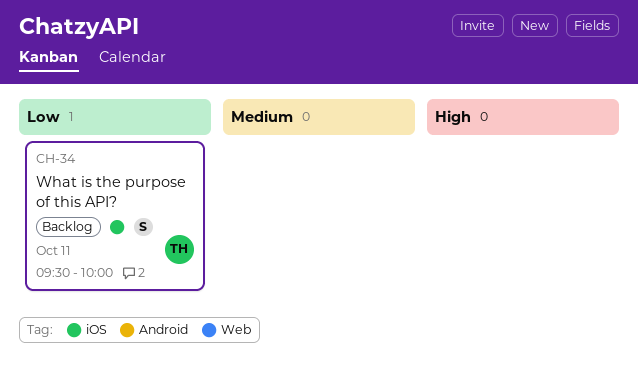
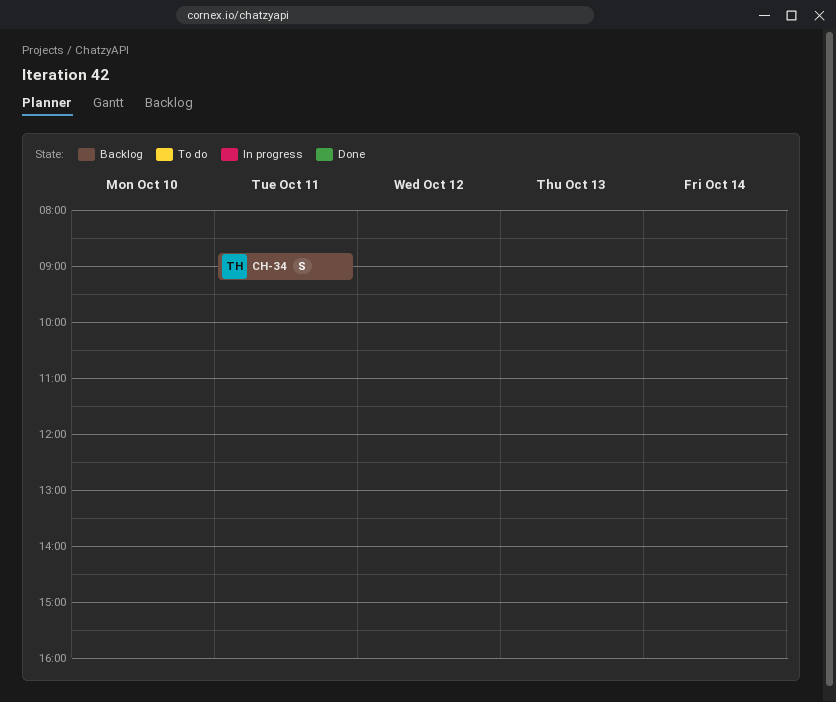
CH-34, begins: 09:30 -> 08:45
CH-34, ends: 10:00 -> 09:15

